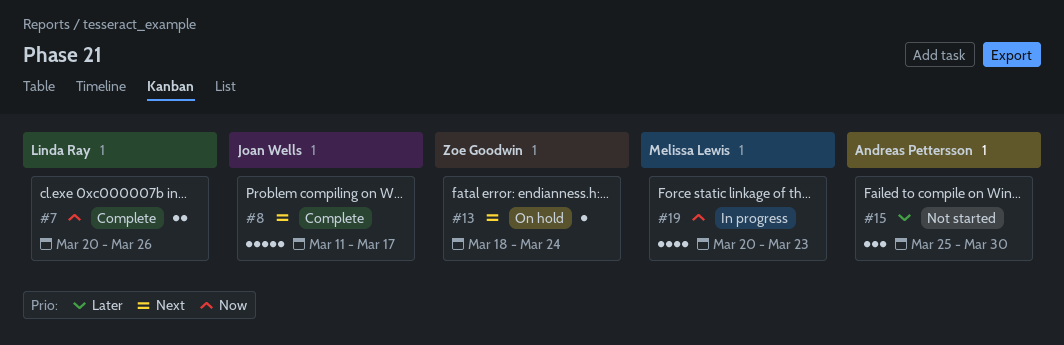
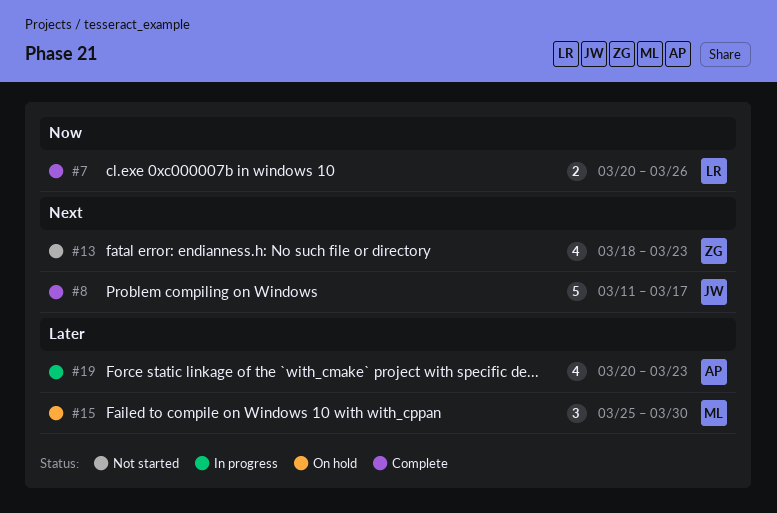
#13, status: On hold -> Not started
#13, estimate: 1 -> 4
#13, due: Mar 24 -> Mar 23
#15, status: Not started -> On hold
#15, owner: Andreas Pettersson -> Melissa Lewis
#19, owner: Melissa Lewis -> Andreas Pettersson
#19, priority: Now -> Later

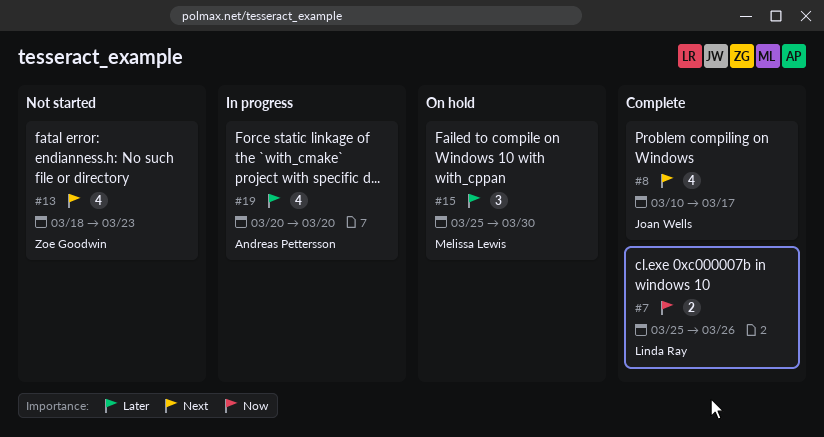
#7, start: Mar 20 -> Mar 25
#8, estimate: 5 -> 4
#8, start: Mar 11 -> Mar 10
#19, due: Mar 23 -> Mar 20

